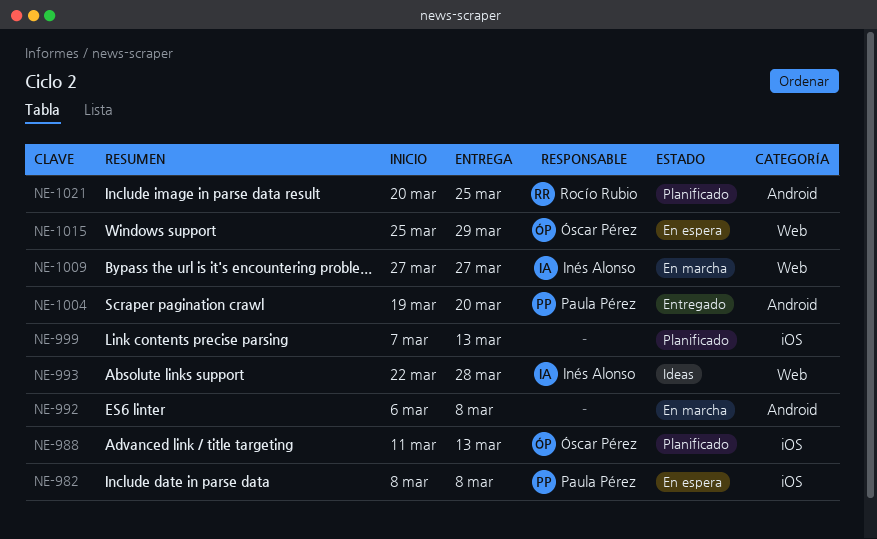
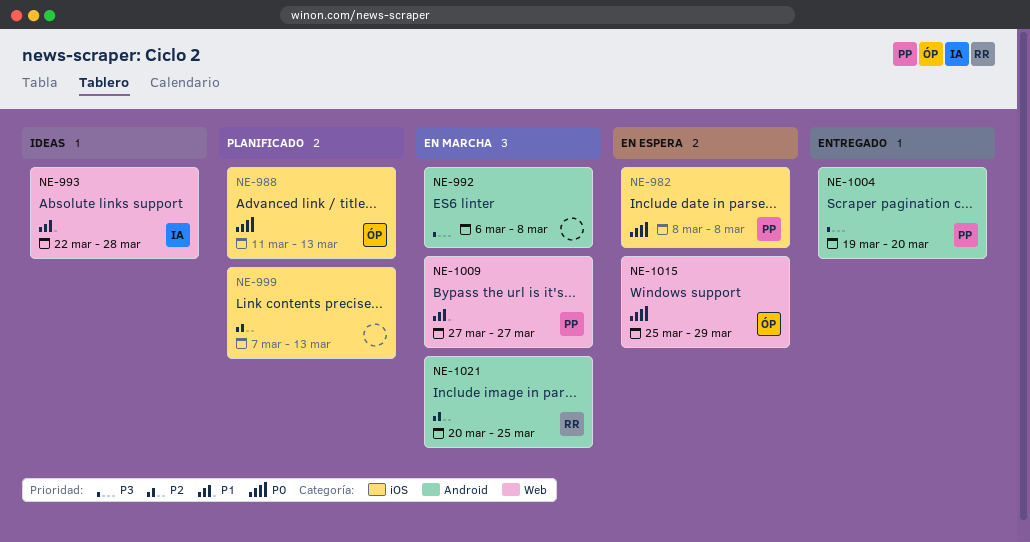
NE-1009, owner: Inés Alonso -> Paula Pérez
NE-1021, status: Planificado -> En marcha

